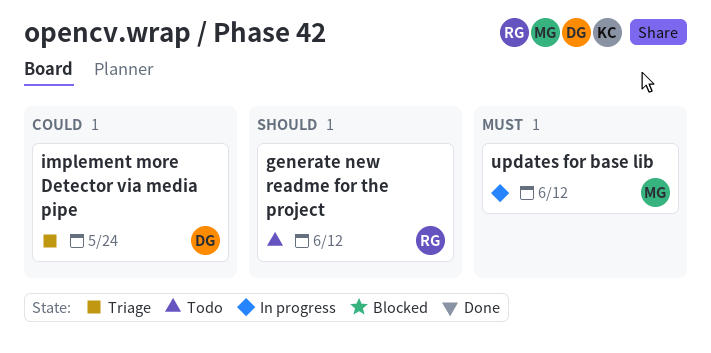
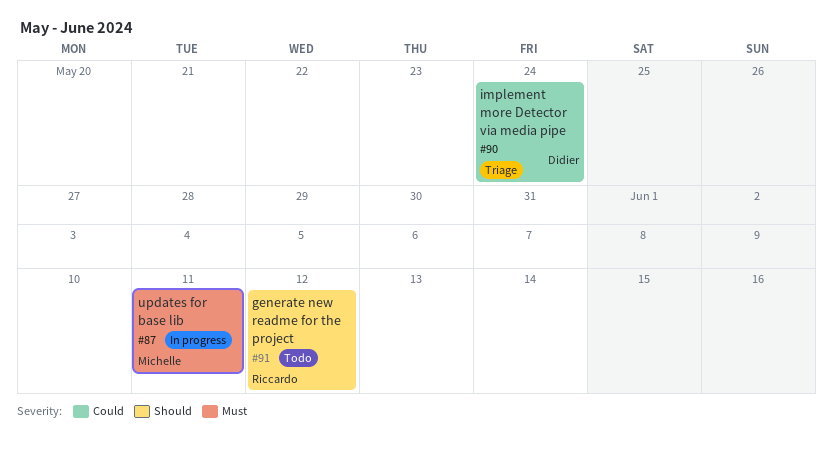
updates for base lib, due: Jun 12 -> Jun 11

